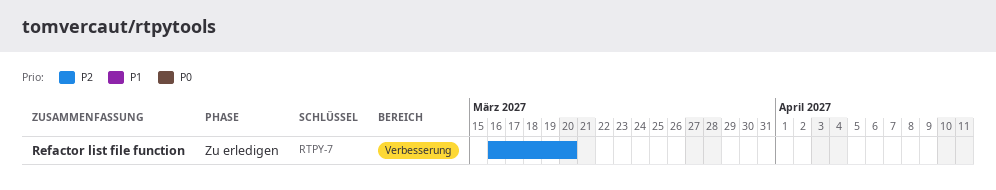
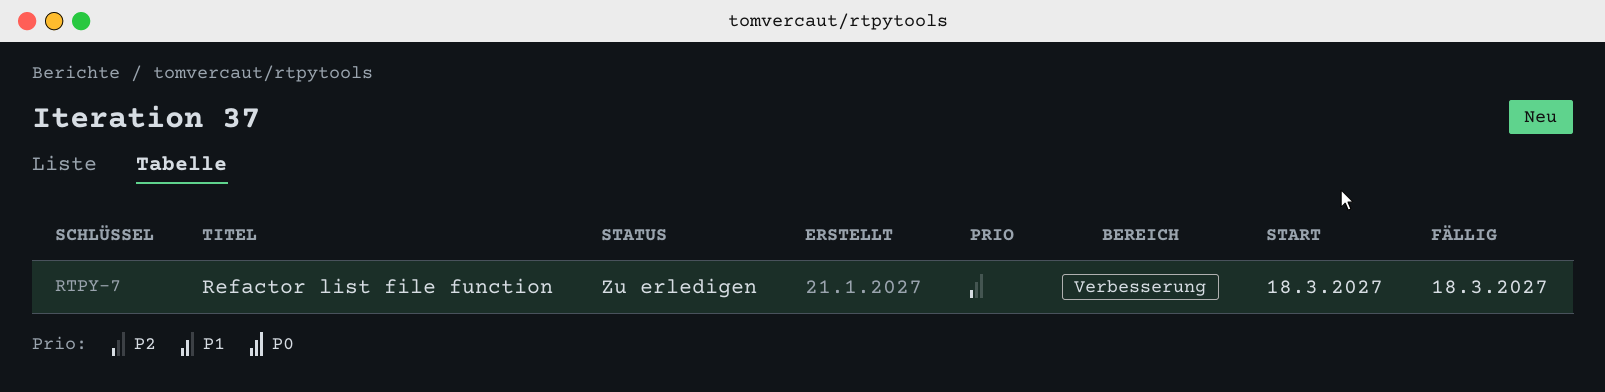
RTPY-7, start: Mar 16 -> Mar 18
RTPY-7, due: Mar 20 -> Mar 18

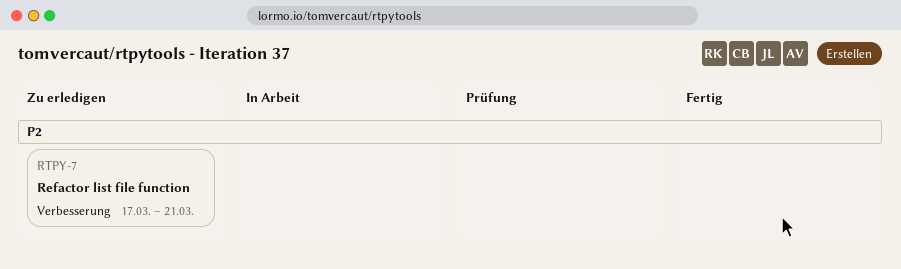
RTPY-7, start: Mar 18 -> Mar 17
RTPY-7, due: Mar 18 -> Mar 21

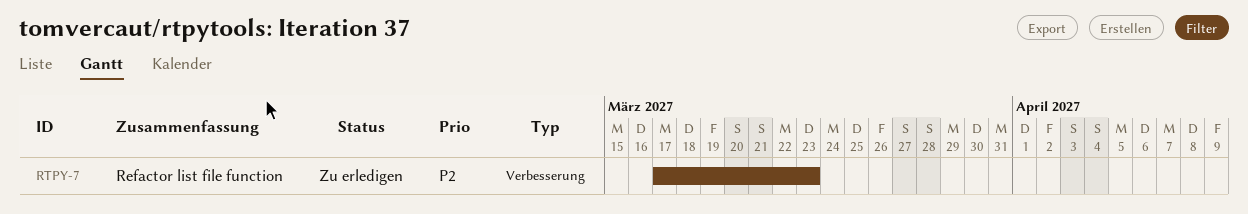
RTPY-7, due: Mar 21 -> Mar 23

